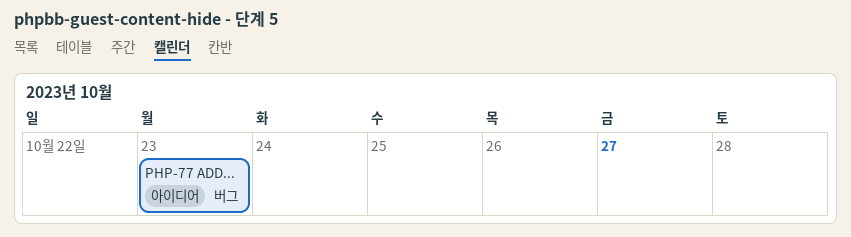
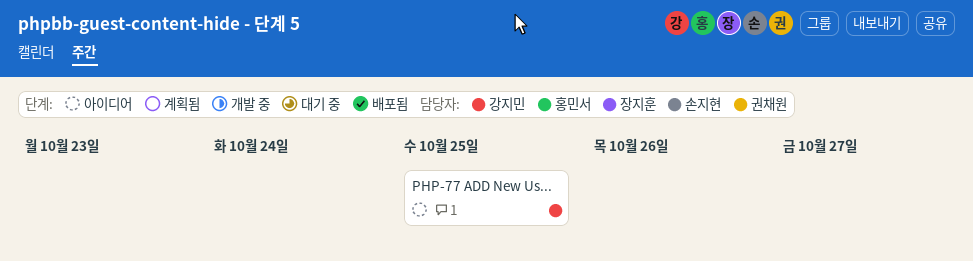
PHP-77, due: Oct 23 -> Oct 25

